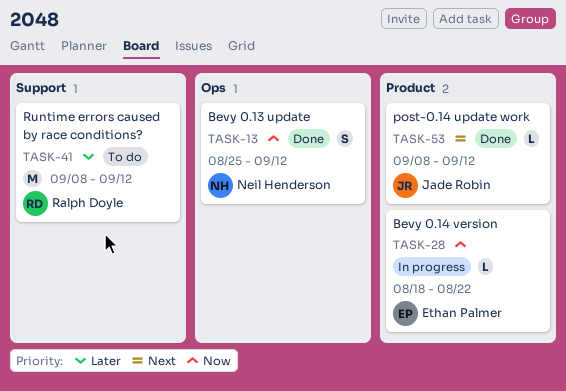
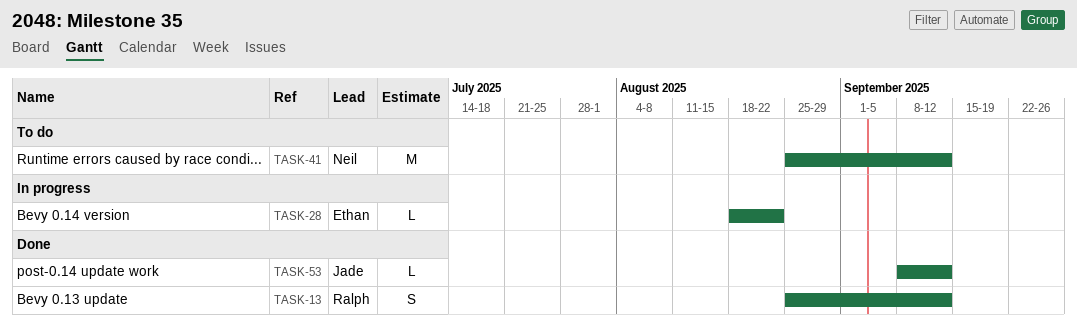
TASK-13, owner: Neil Henderson -> Ralph Doyle
TASK-41, owner: Ralph Doyle -> Neil Henderson
TASK-41, start: Sep 8 -> Aug 25

